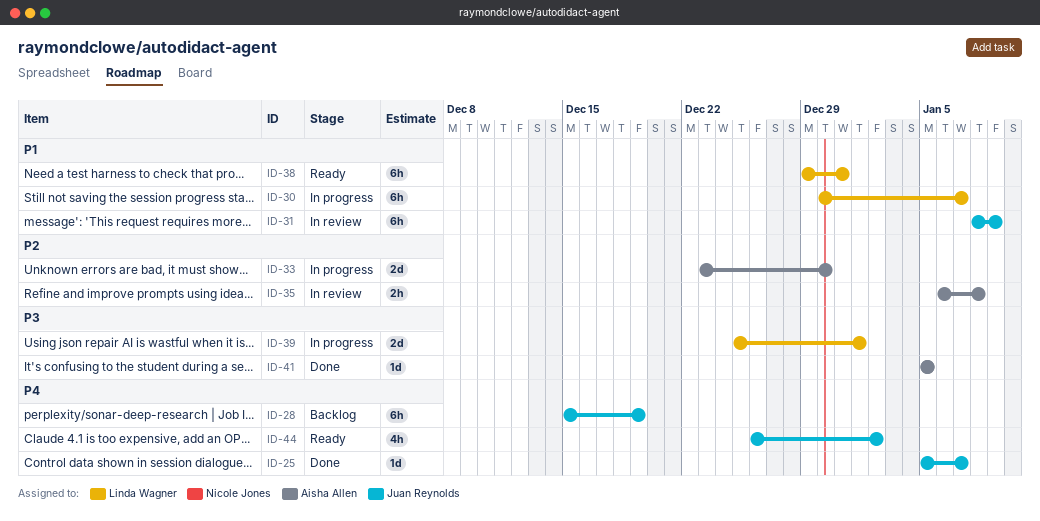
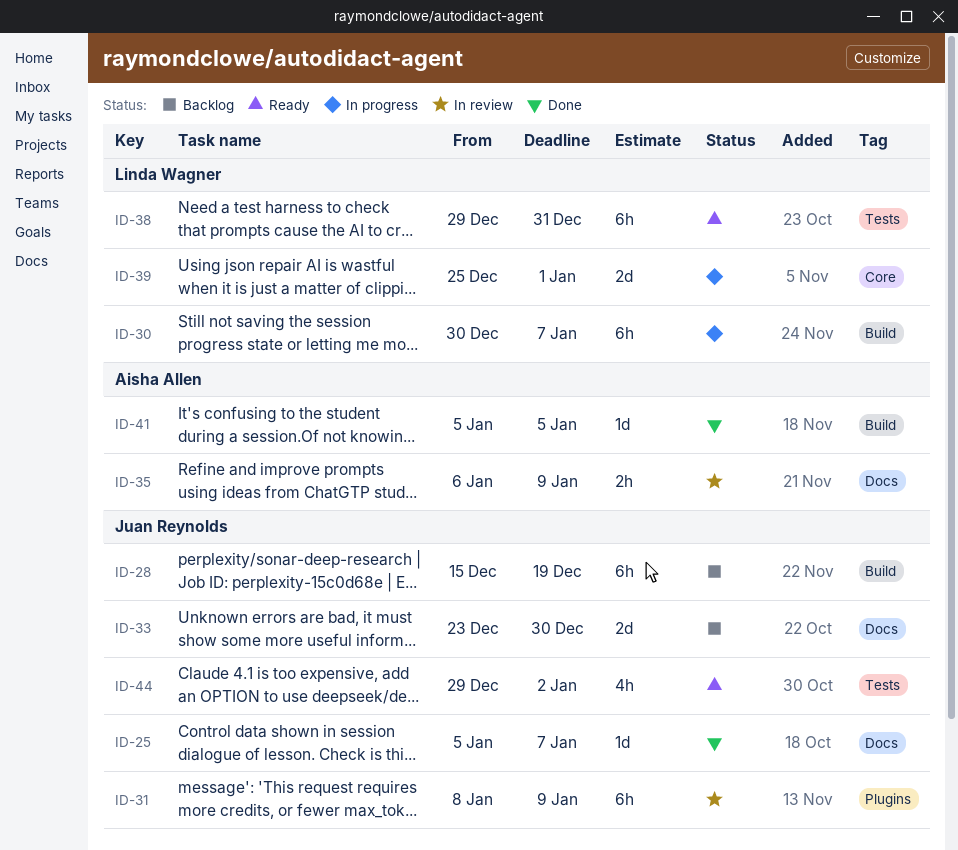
ID-33, status: In progress -> Backlog
ID-33, owner: Aisha Allen -> Juan Reynolds
ID-35, due: Jan 8 -> Jan 9
ID-44, start: Dec 26 -> Dec 29

